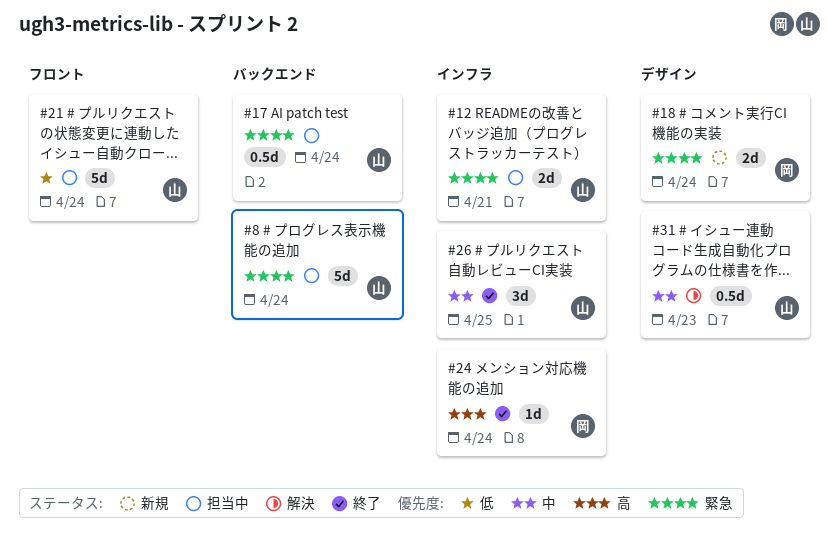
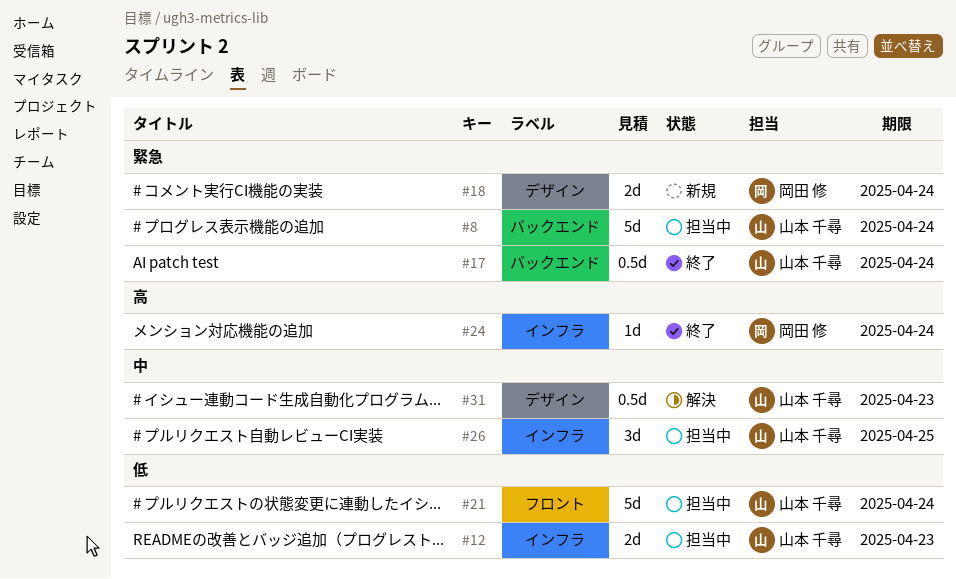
#12, priority: 緊急 -> 低
#12, due: Apr 21 -> Apr 23
#17, status: 担当中 -> 終了
#26, status: 終了 -> 担当中

